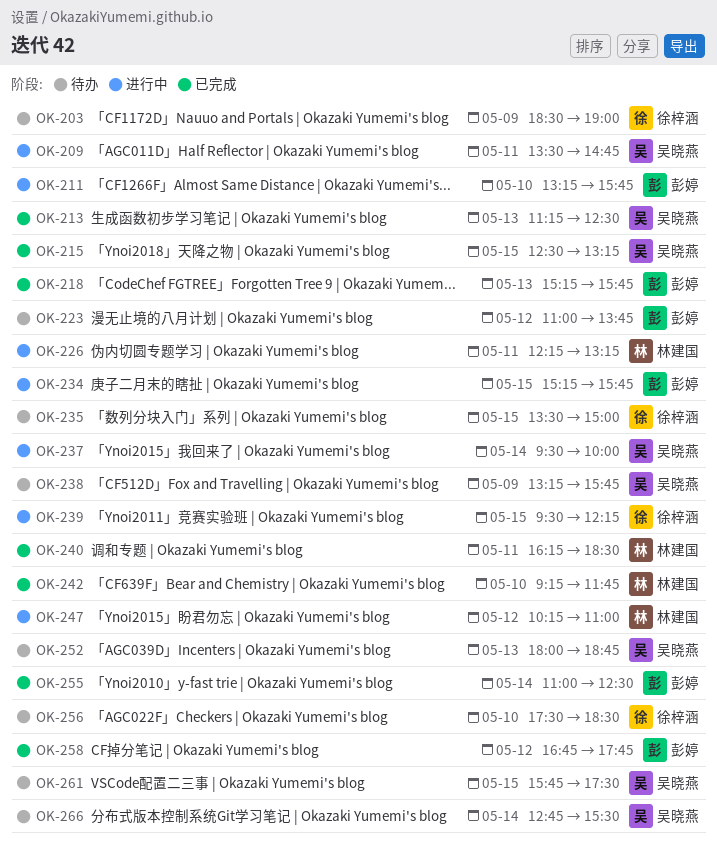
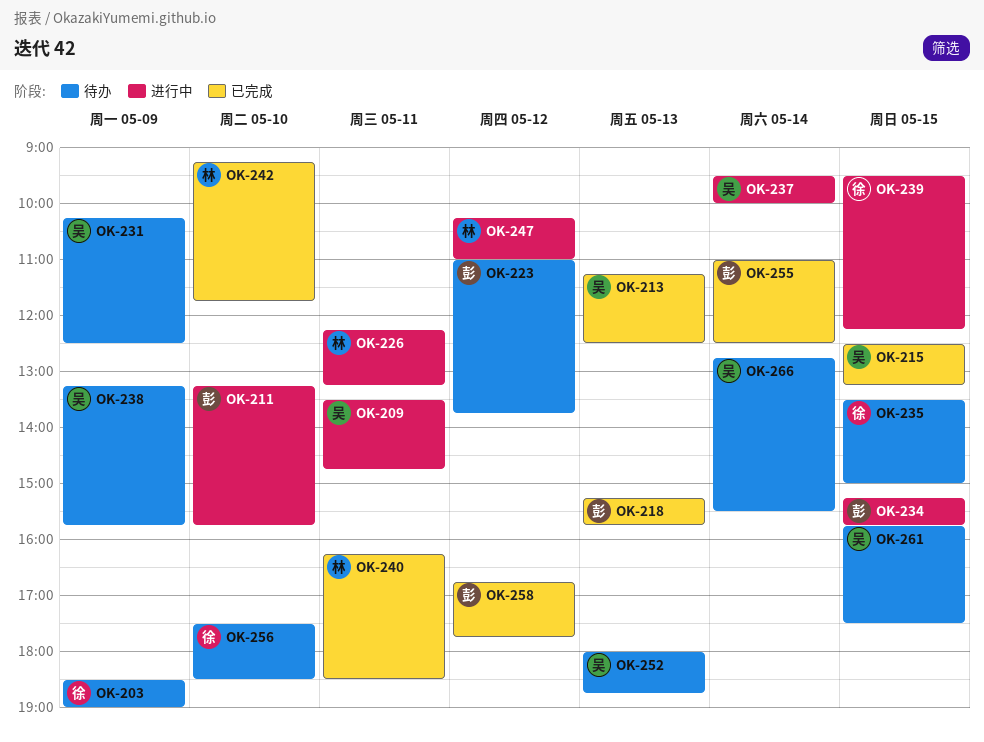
OK-231: none -> present

